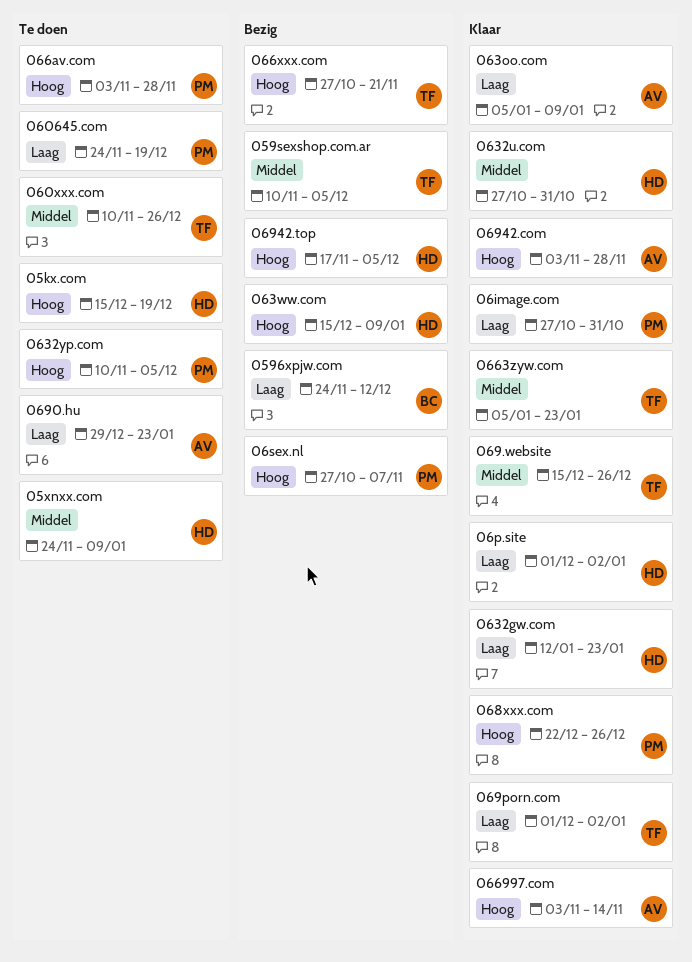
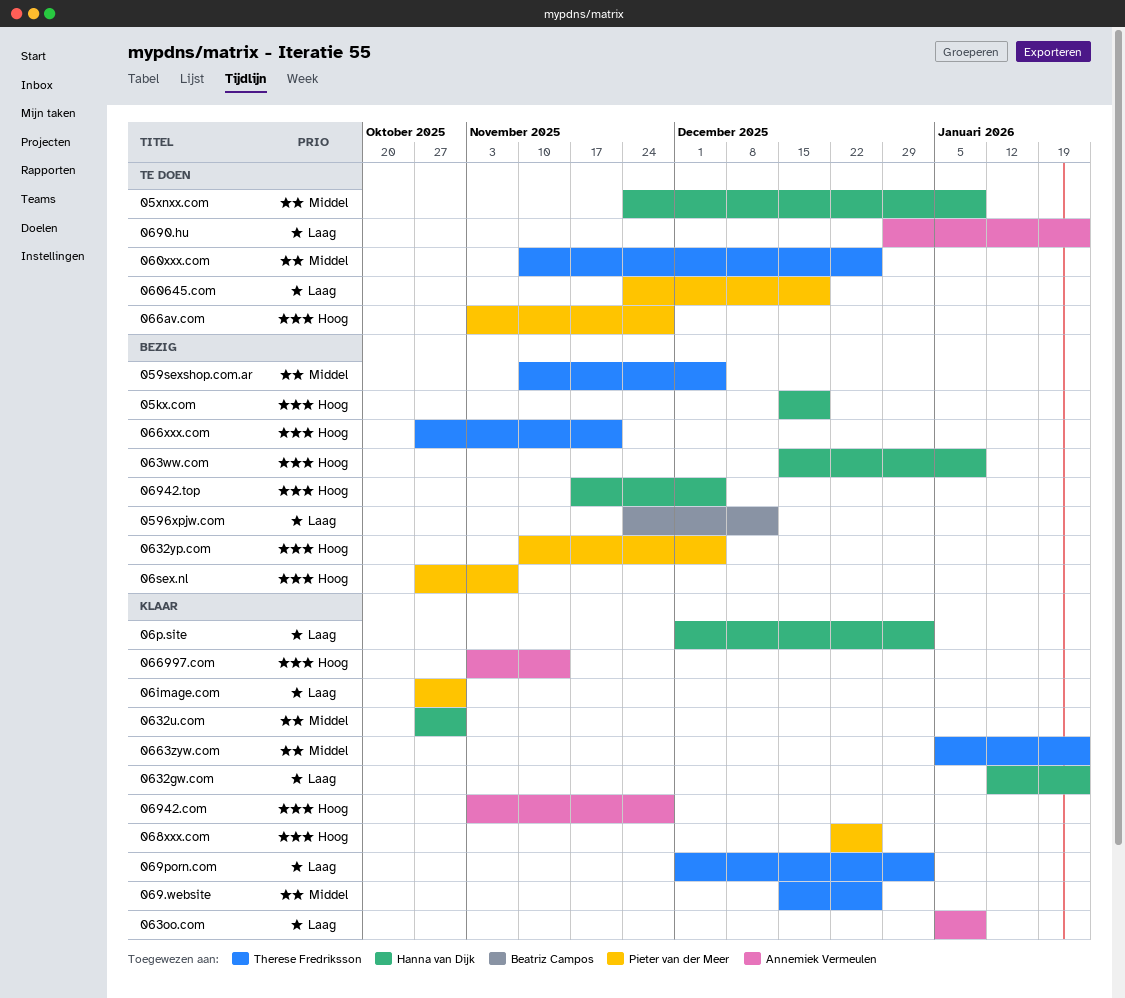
05kx.com, status: Te doen -> Bezig
0632yp.com, status: Te doen -> Bezig

